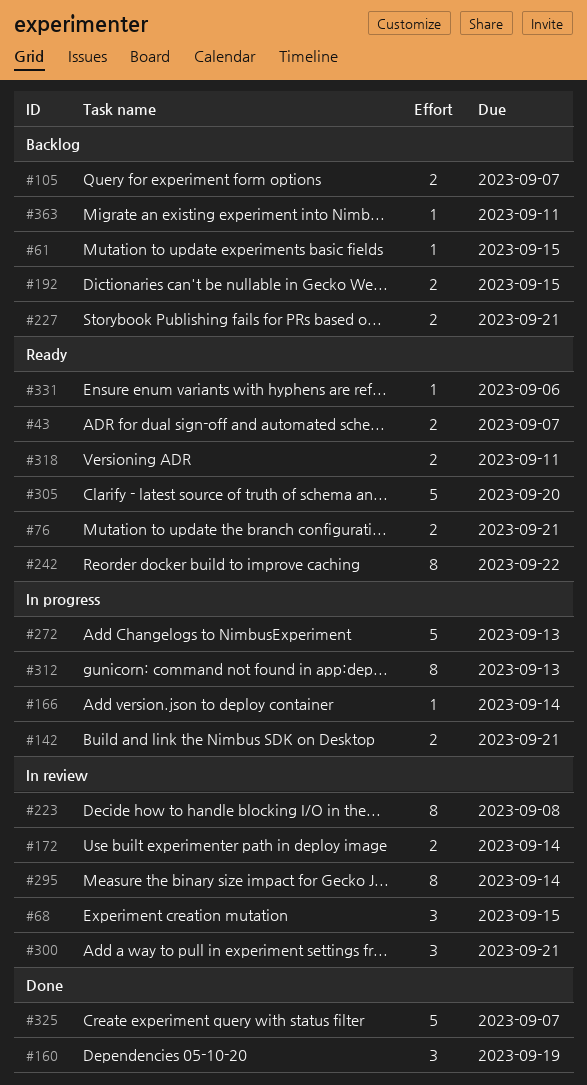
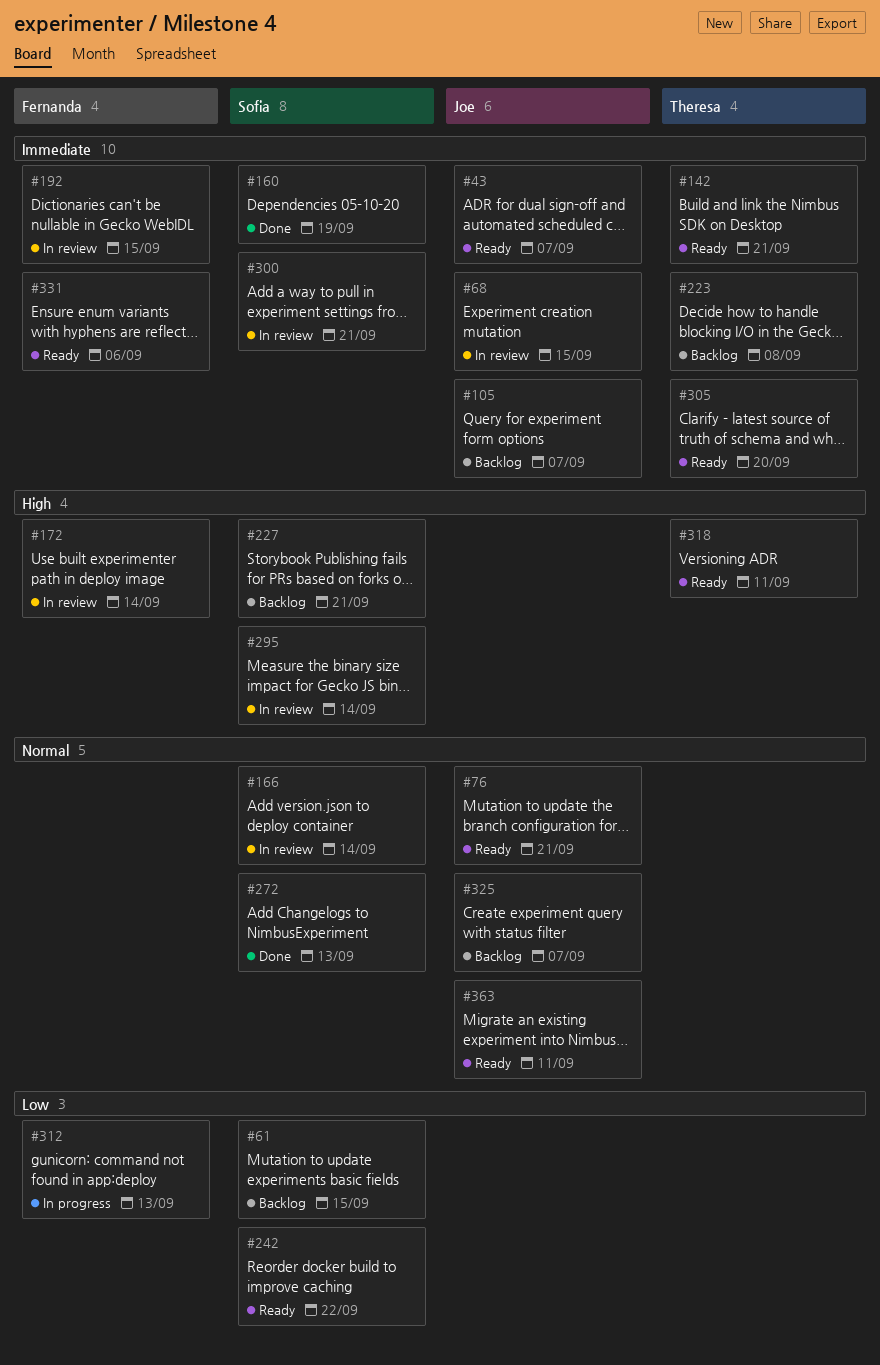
#142, status: In progress -> Ready
#166, status: In progress -> In review
#192, status: Backlog -> In review
#223, status: In review -> Backlog
#272, status: In progress -> Done
#325, status: Done -> Backlog
#363, status: Backlog -> Ready

